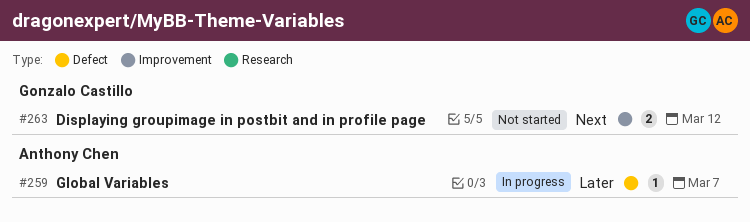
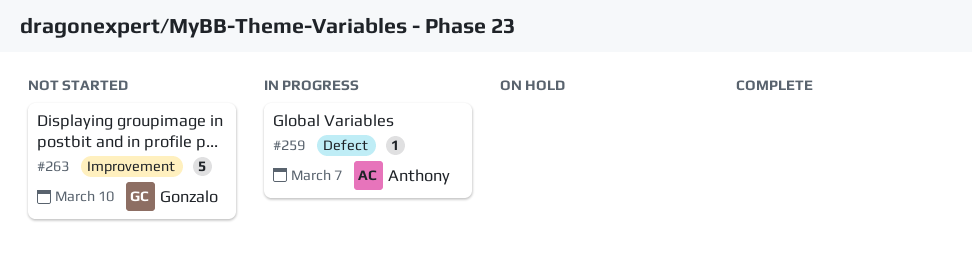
#263, estimate: 2 -> 5
#263, due: Mar 12 -> Mar 10

